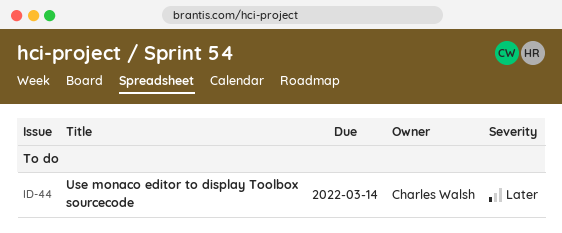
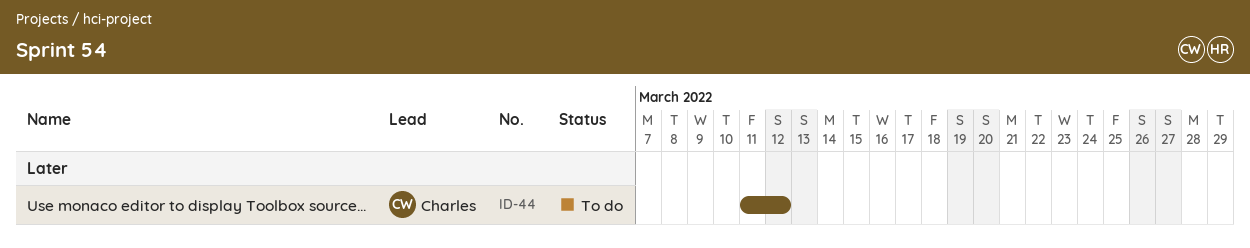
ID-44, due: Mar 14 -> Mar 12

